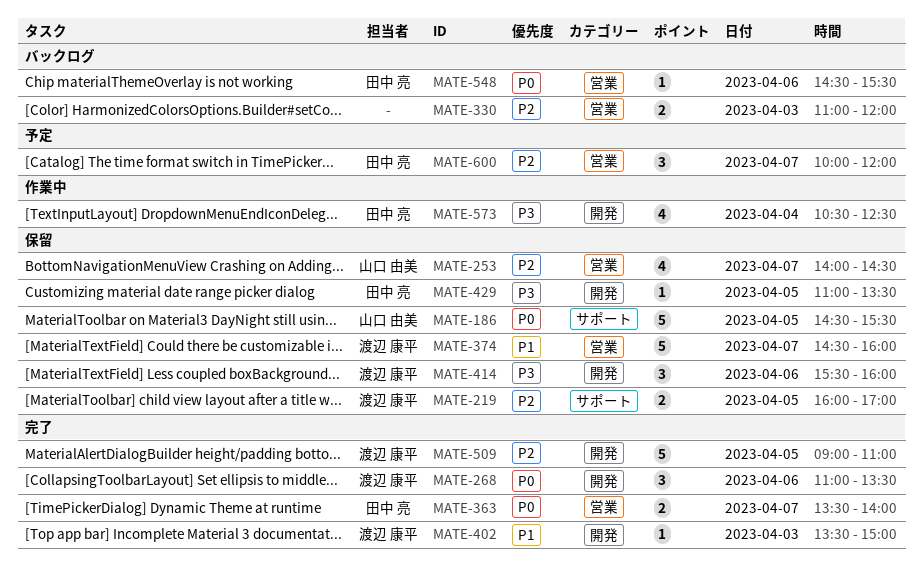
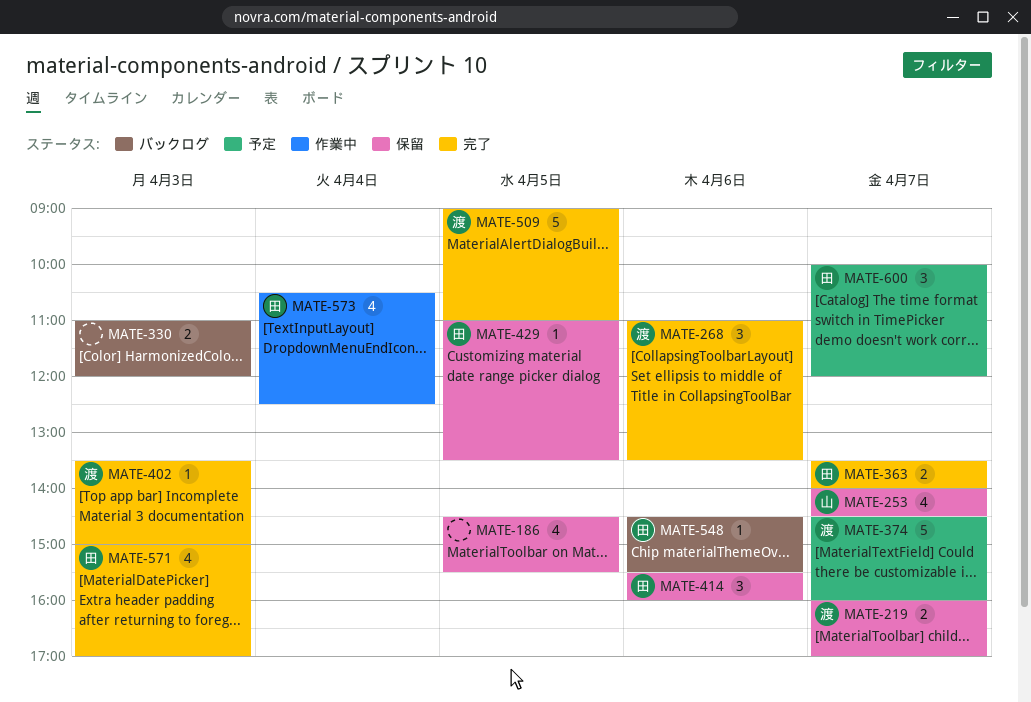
MATE-186, owner: 山口 由美 -> none
MATE-186, estimate: 5 -> 4
MATE-219, day: Apr 5 -> Apr 7
MATE-374, status: 保留 -> 予定
MATE-414, owner: 渡辺 康平 -> 田中 亮
MATE-571: none -> present

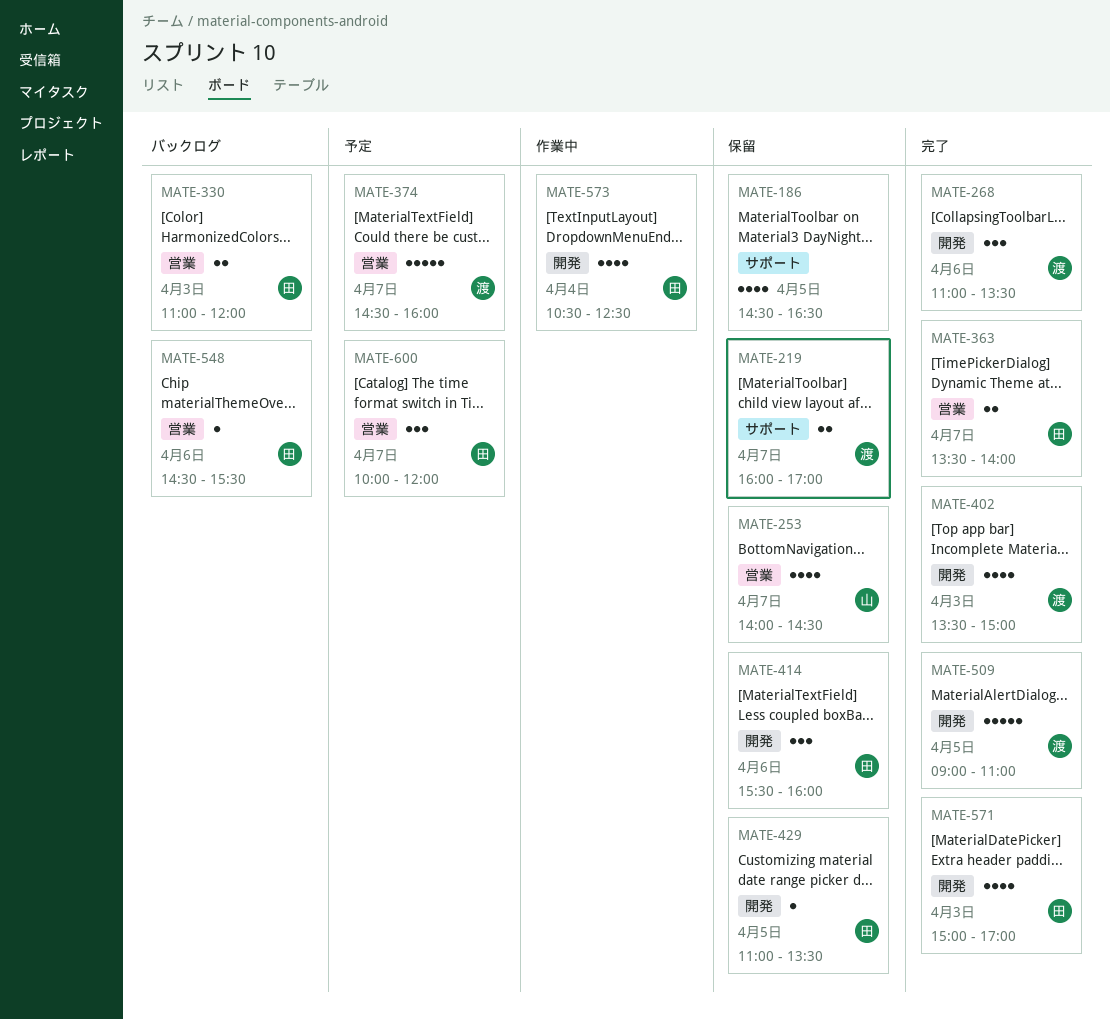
MATE-186, ends: 15:30 -> 16:30
MATE-330, owner: none -> 田
MATE-402, estimate: 1 -> 4

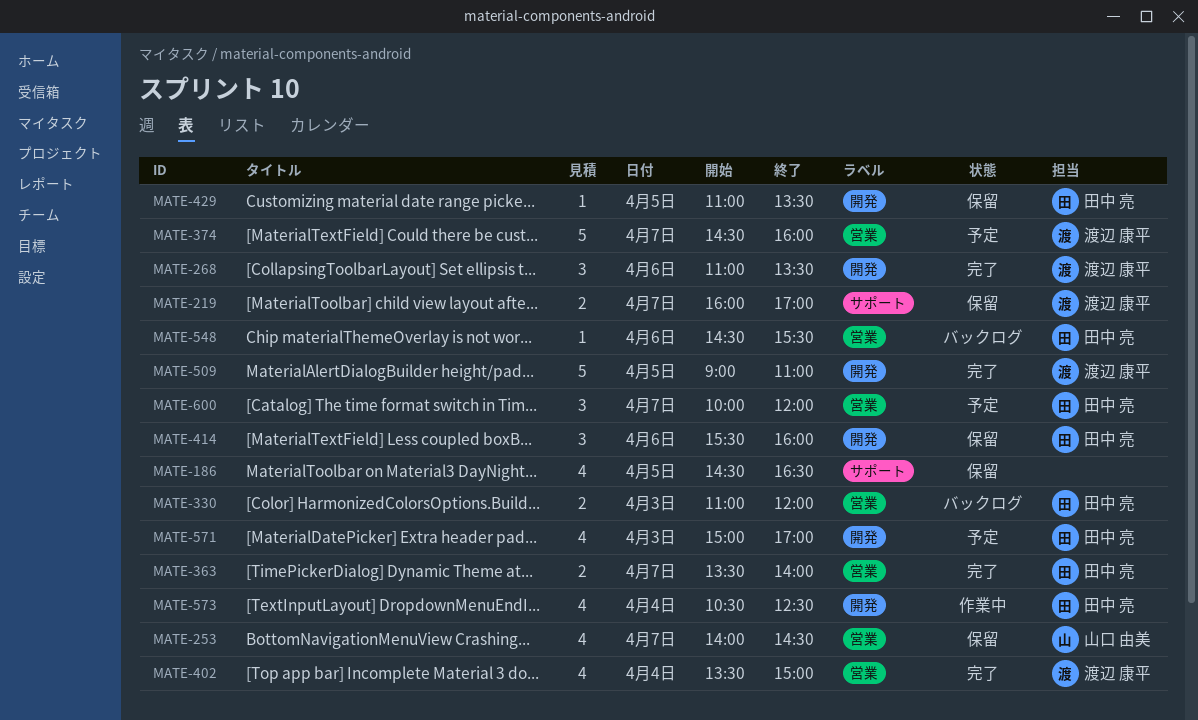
MATE-402, label: 開発 -> 営業
MATE-402, day: Apr 3 -> Apr 4
MATE-571, status: 完了 -> 予定

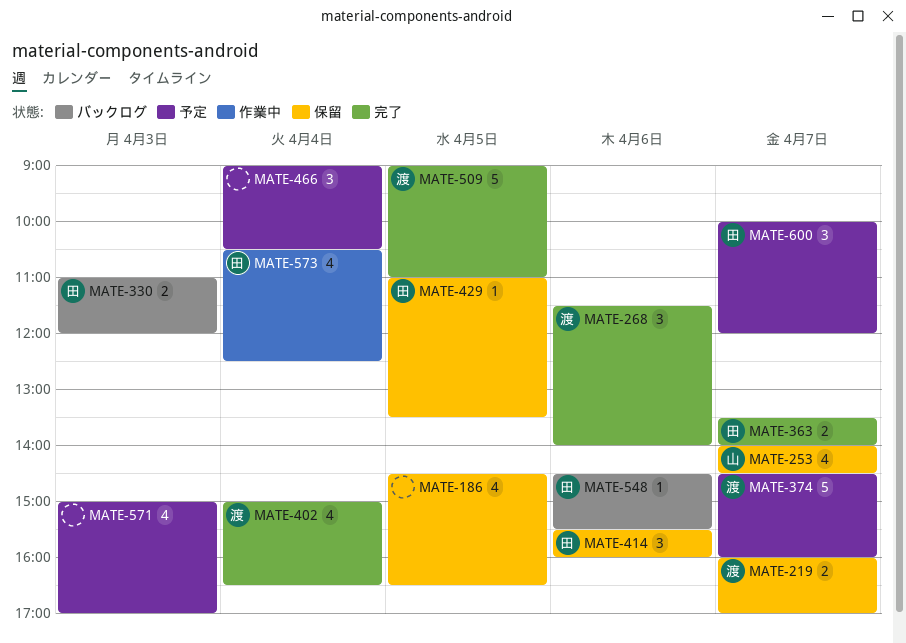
MATE-268, begins: 11:00 -> 11:30
MATE-268, ends: 13:30 -> 14:00
MATE-402, begins: 13:30 -> 15:00
MATE-402, ends: 15:00 -> 16:30
MATE-466: none -> present
MATE-571, owner: 田中 亮 -> none

